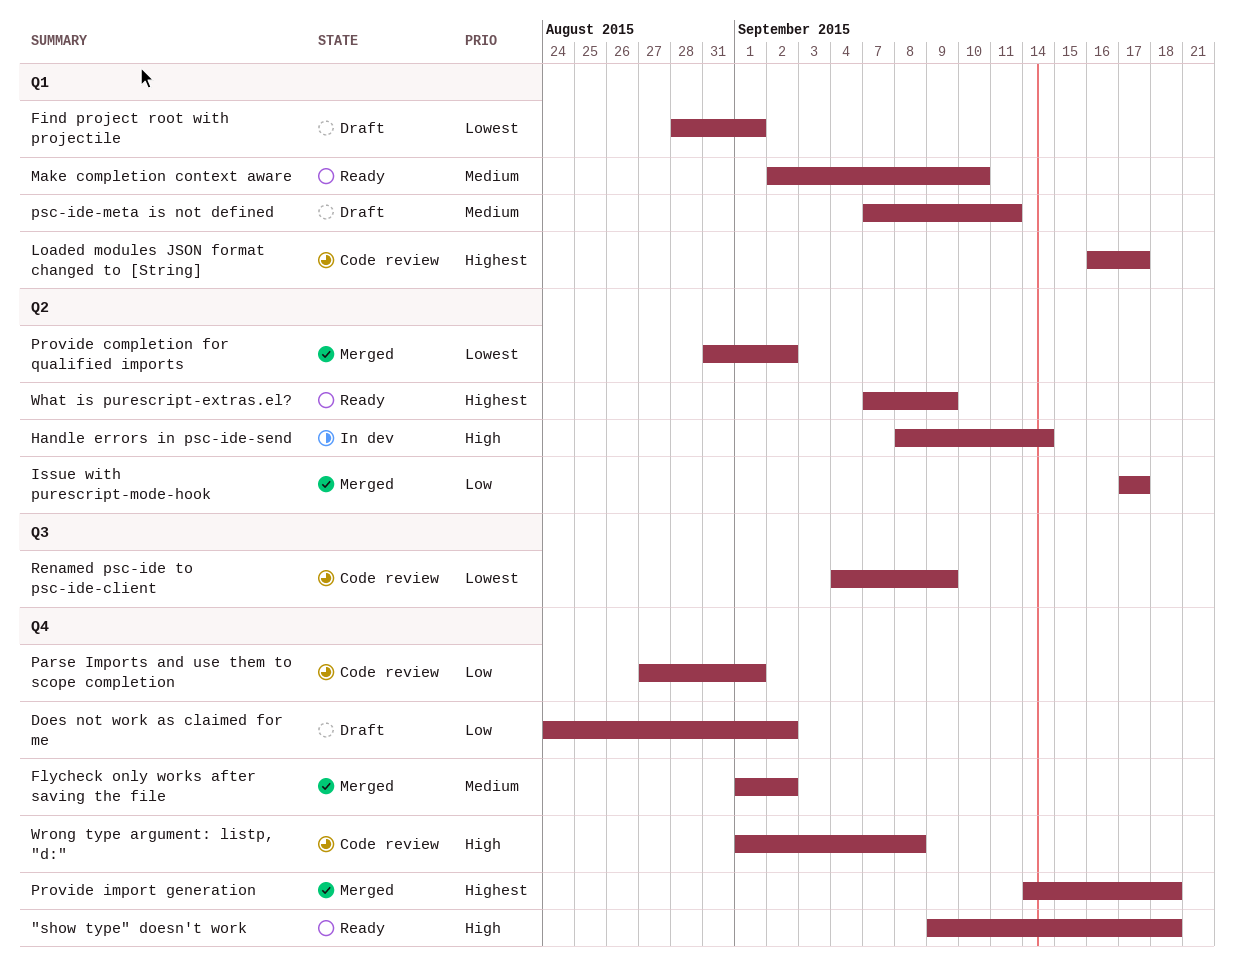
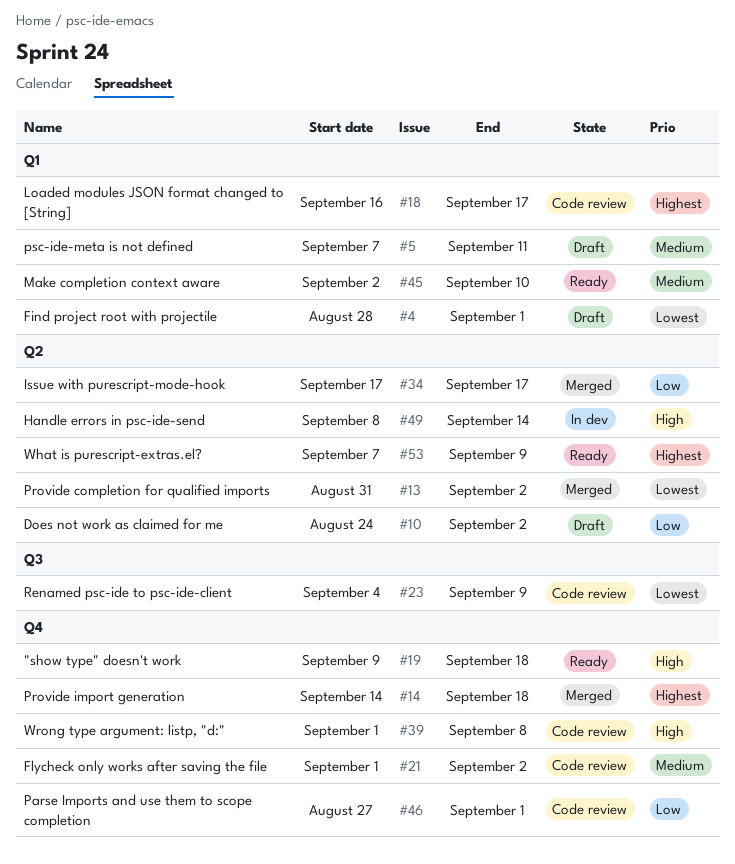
Does not work as claimed for me, label: Q4 -> Q2
Flycheck only works after saving the file, status: Merged -> Code review

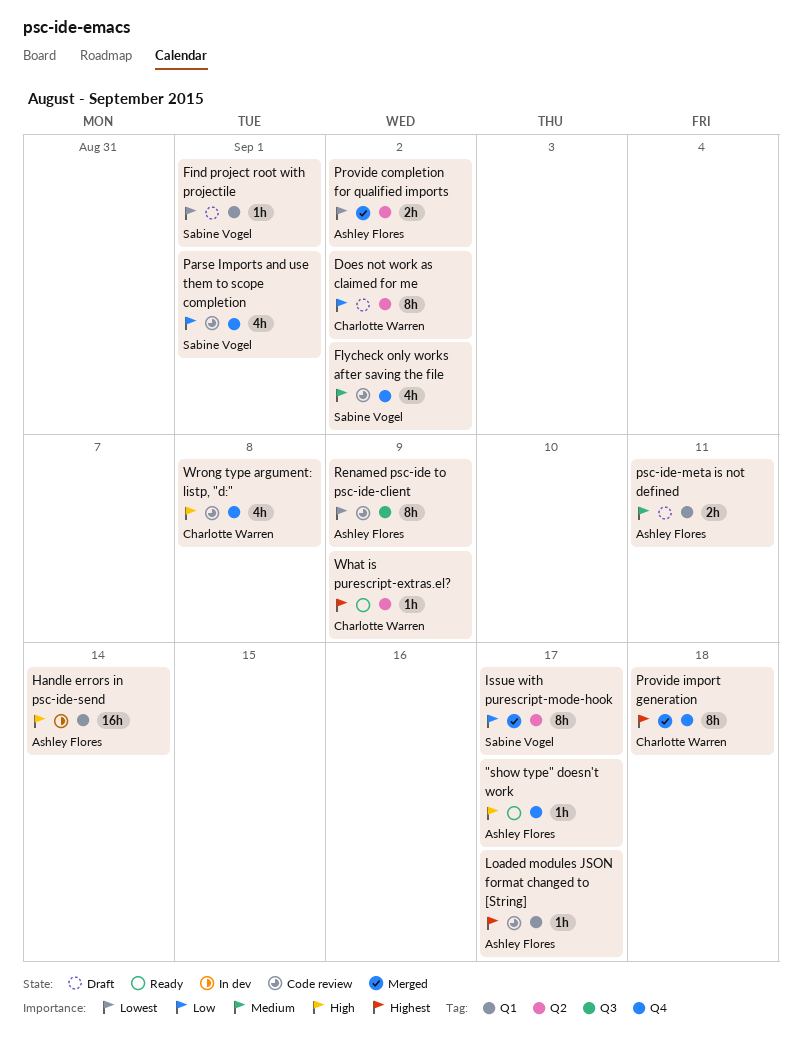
"show type" doesn't work, due: Sep 18 -> Sep 17
Handle errors in psc-ide-send, label: Q2 -> Q1
Make completion context aware: present -> none

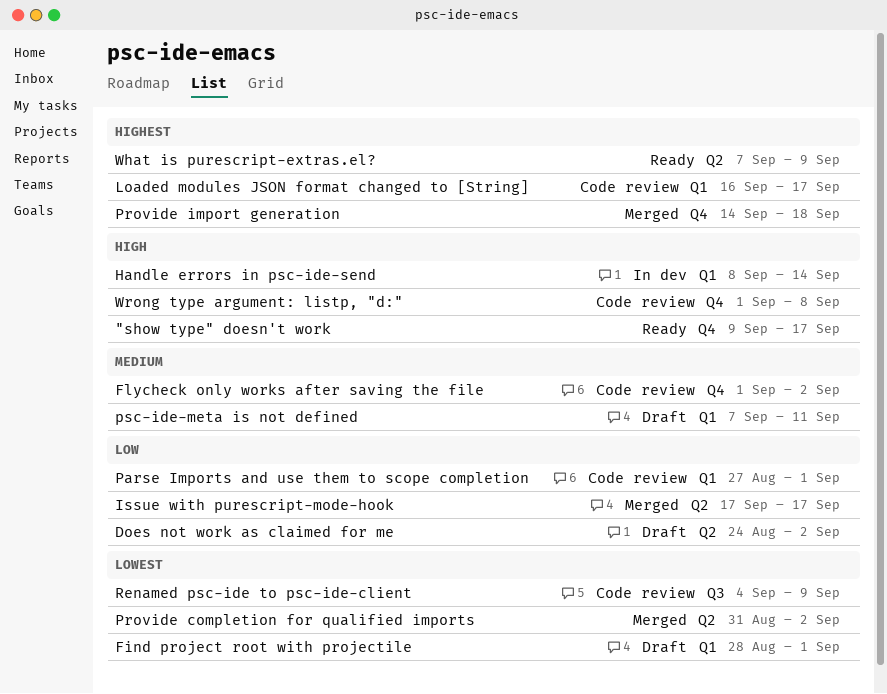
Parse Imports and use them to scope completion, label: Q4 -> Q1

